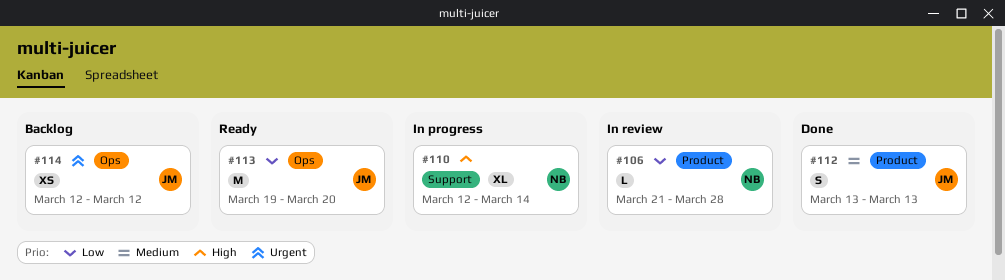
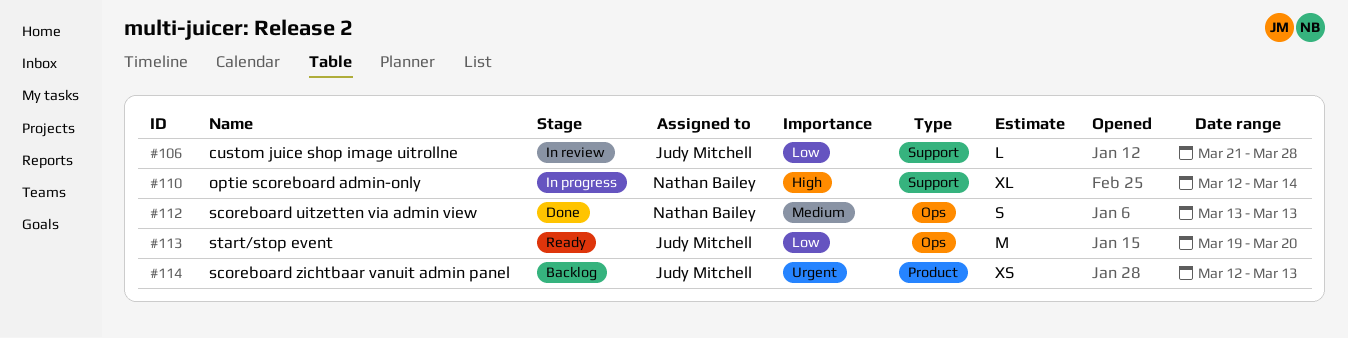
#106, owner: Nathan Bailey -> Judy Mitchell
#106, label: Product -> Support
#112, owner: Judy Mitchell -> Nathan Bailey
#112, label: Product -> Ops
#114, label: Ops -> Product
#114, due: Mar 12 -> Mar 13

